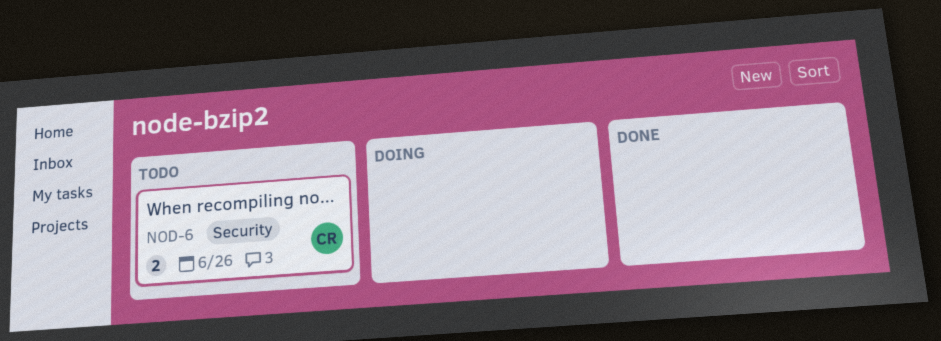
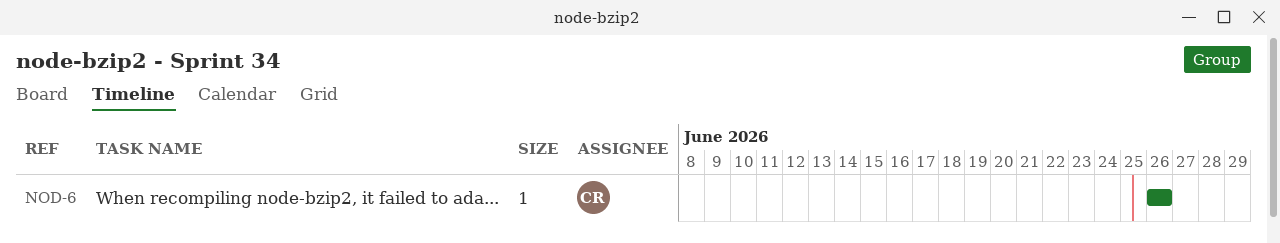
NOD-6, estimate: 2 -> 1

